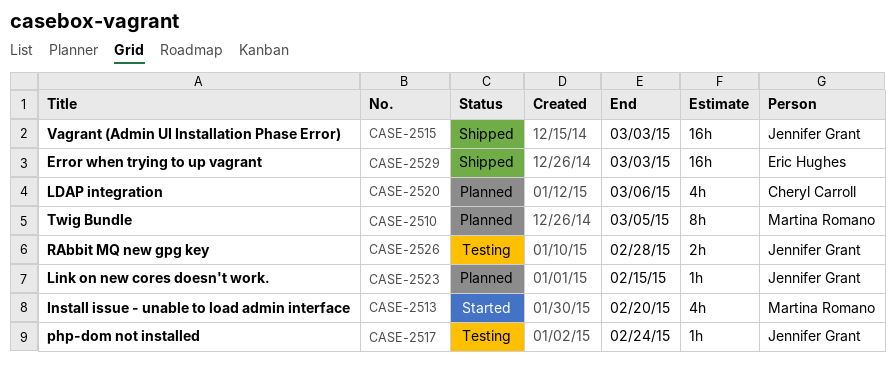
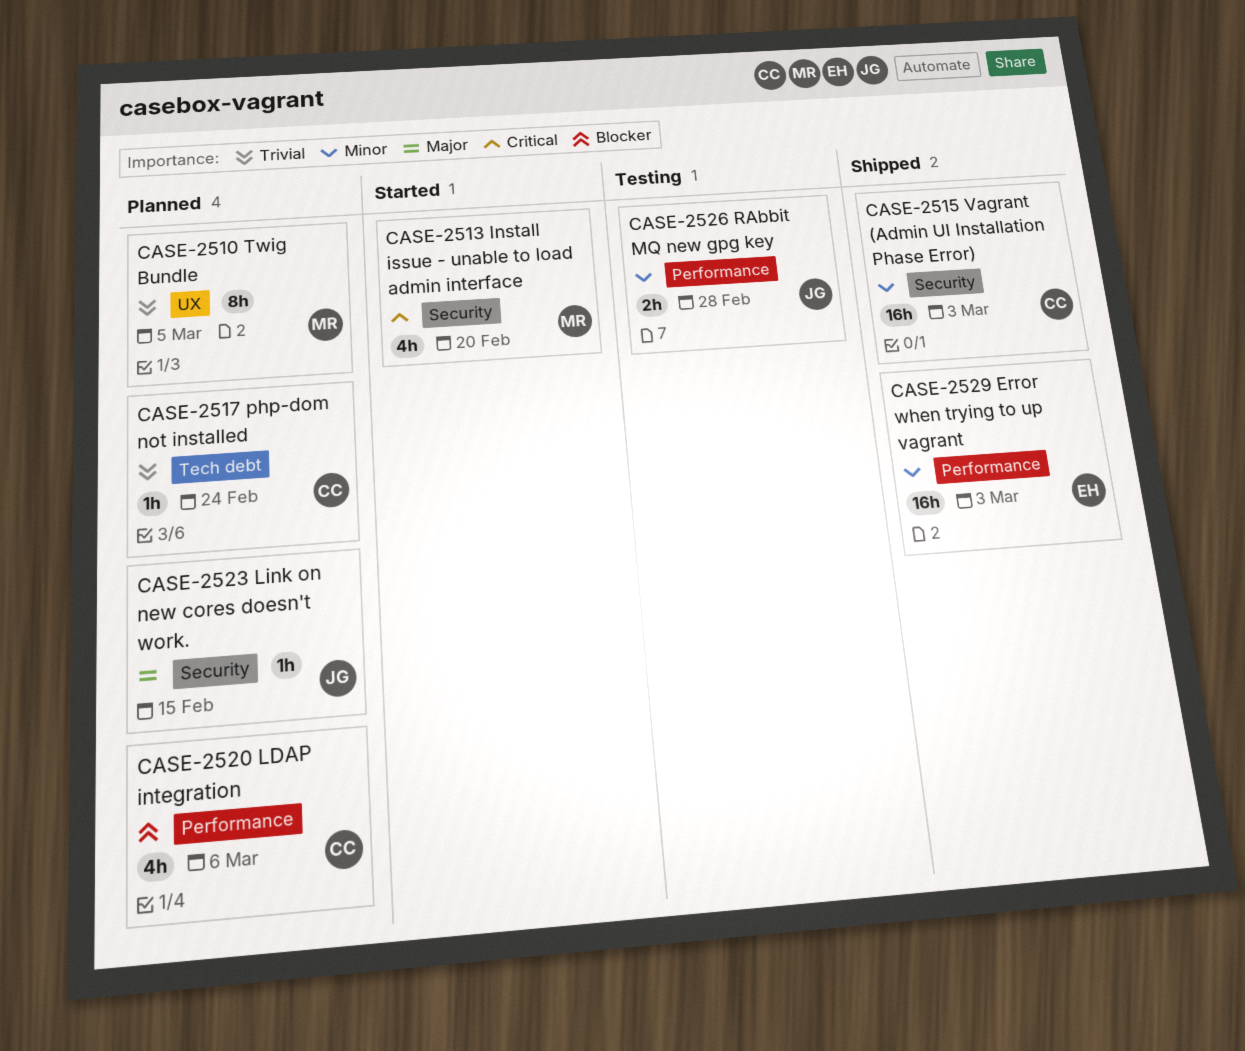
CASE-2515, owner: Jennifer Grant -> Cheryl Carroll
CASE-2517, status: Testing -> Planned
CASE-2517, owner: Jennifer Grant -> Cheryl Carroll

